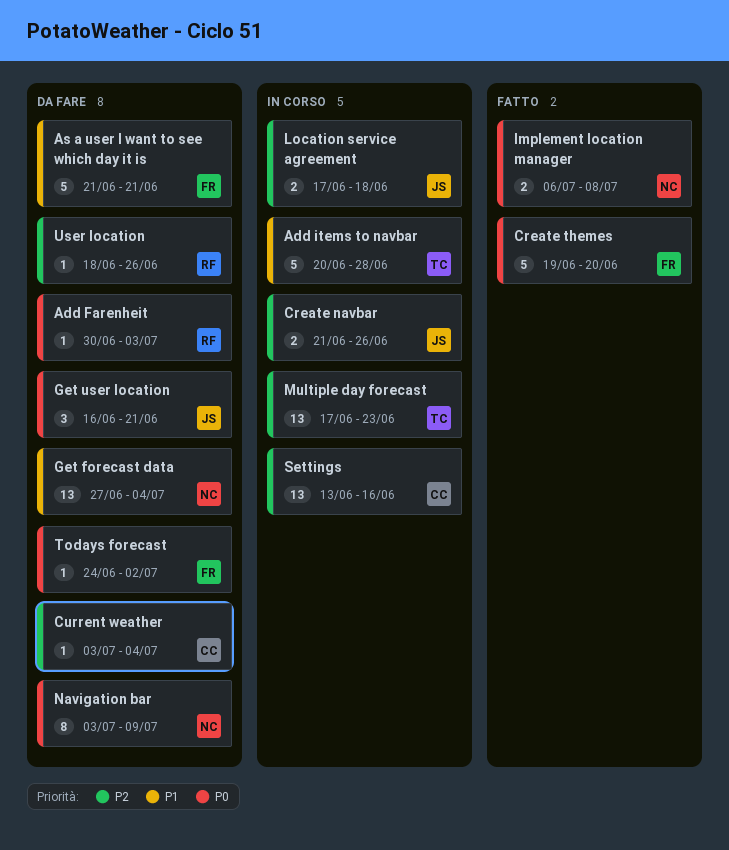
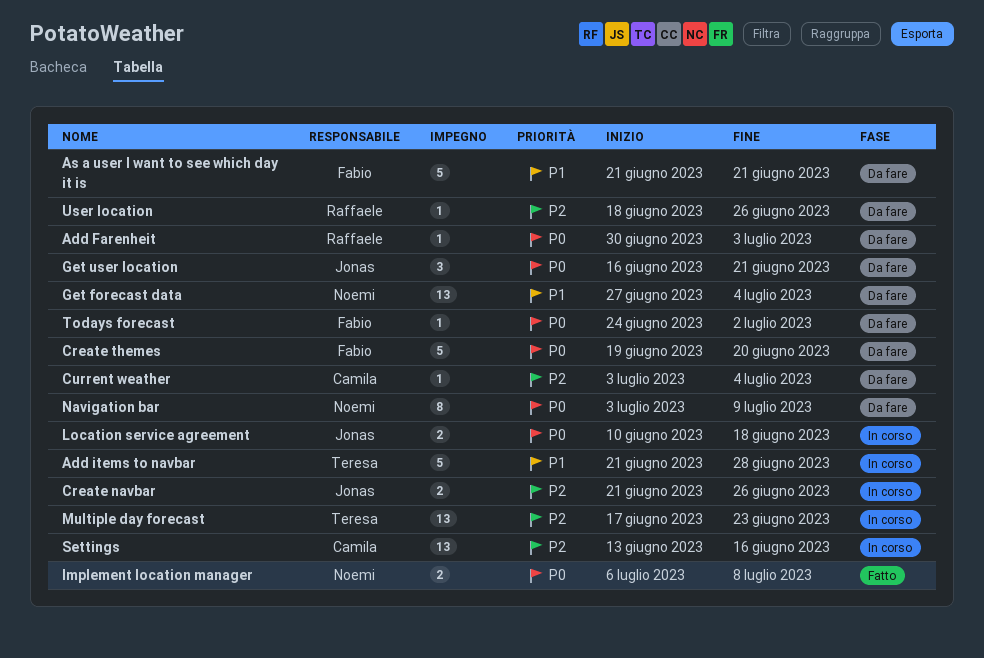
Add items to navbar, start: Jun 20 -> Jun 21
Create themes, status: Fatto -> Da fare
Location service agreement, priority: P2 -> P0
Location service agreement, start: Jun 17 -> Jun 10

